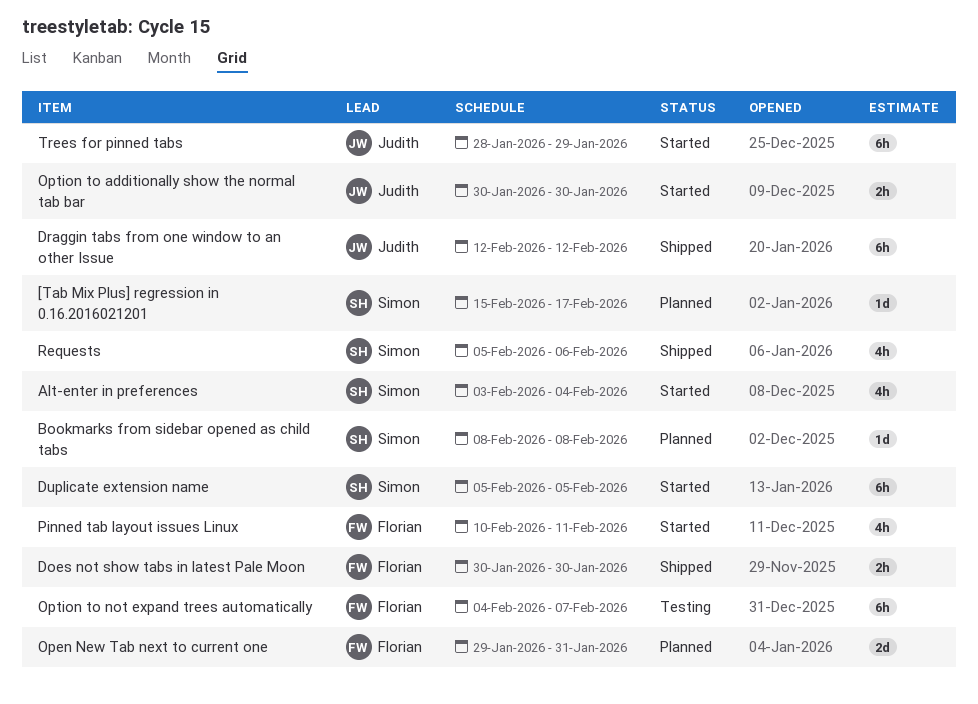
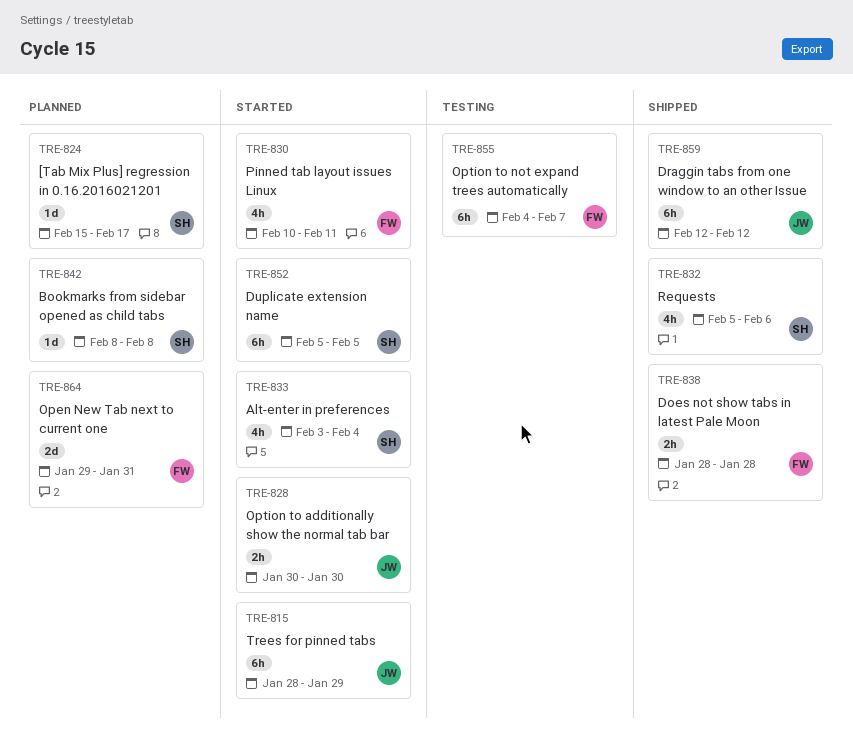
Does not show tabs in latest Pale Moon, start: Jan 30 -> Jan 28
Does not show tabs in latest Pale Moon, due: Jan 30 -> Jan 28

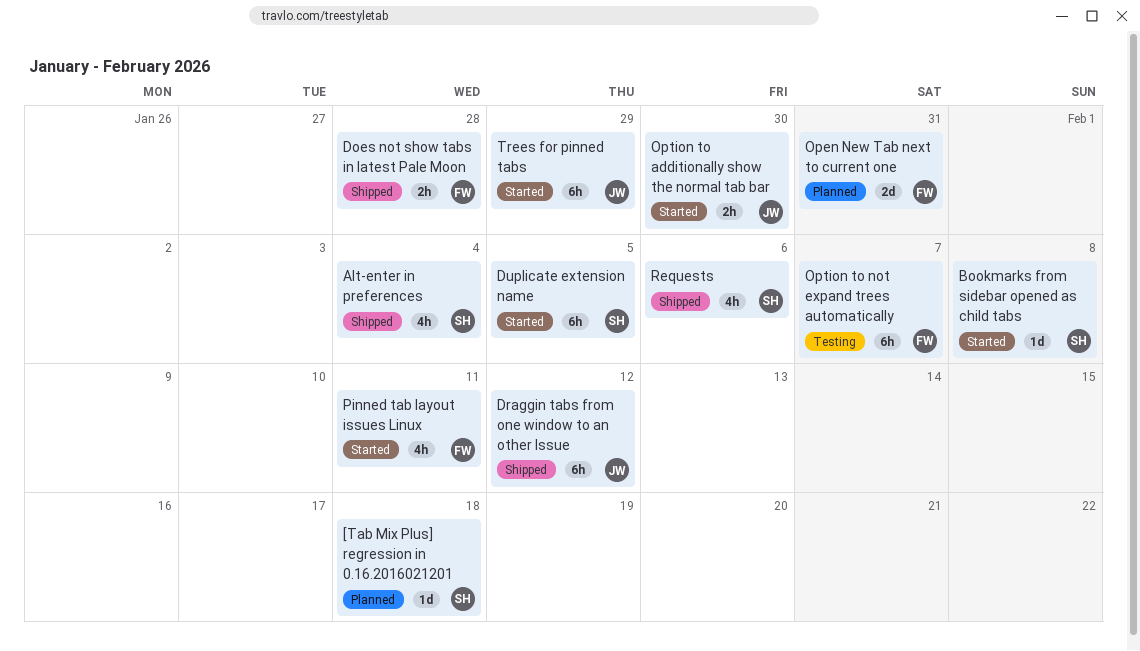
[Tab Mix Plus] regression in 0.16.2016021201, due: Feb 17 -> Feb 18
Alt-enter in preferences, status: Started -> Shipped
Bookmarks from sidebar opened as child tabs, status: Planned -> Started

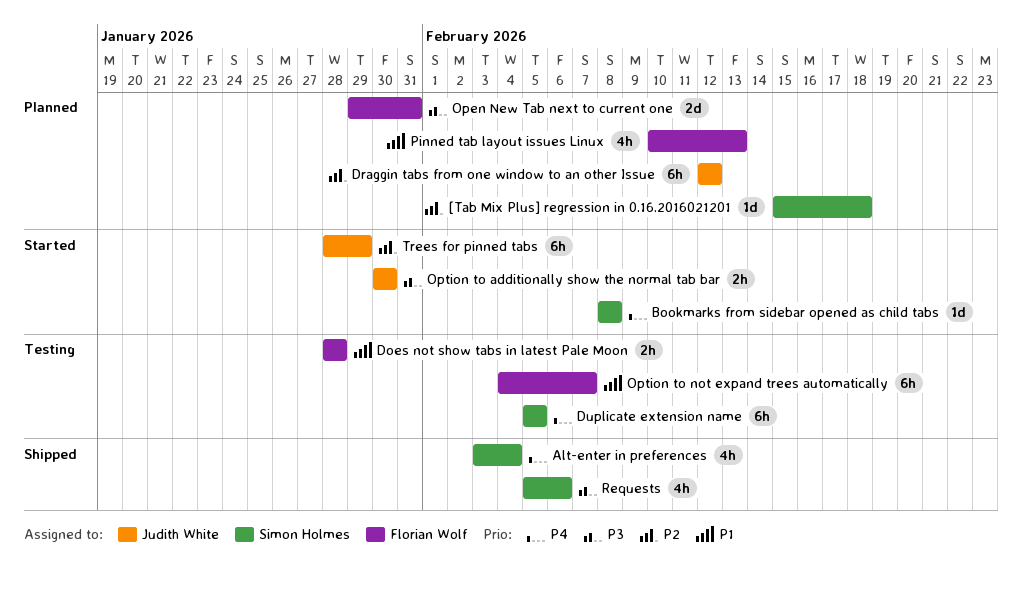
Does not show tabs in latest Pale Moon, status: Shipped -> Testing
Draggin tabs from one window to an other Issue, status: Shipped -> Planned
Duplicate extension name, status: Started -> Testing
Pinned tab layout issues Linux, status: Started -> Planned
Pinned tab layout issues Linux, due: Feb 11 -> Feb 13

